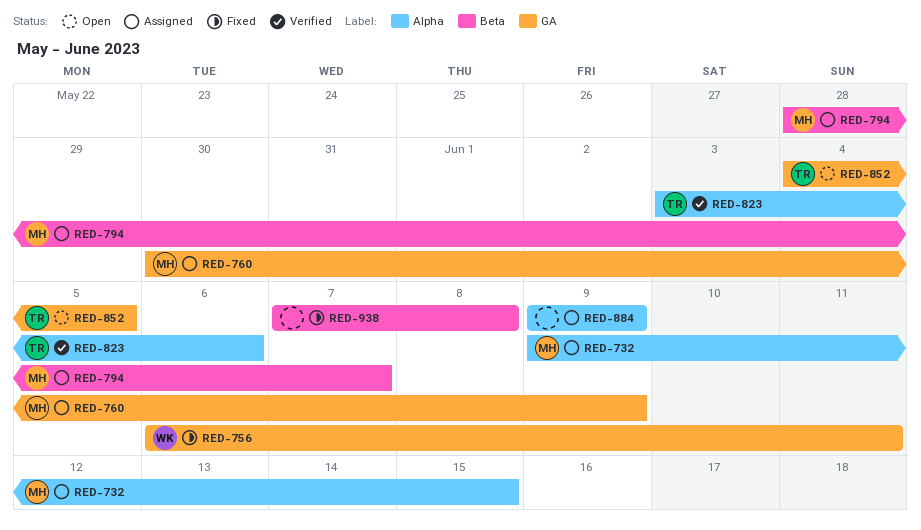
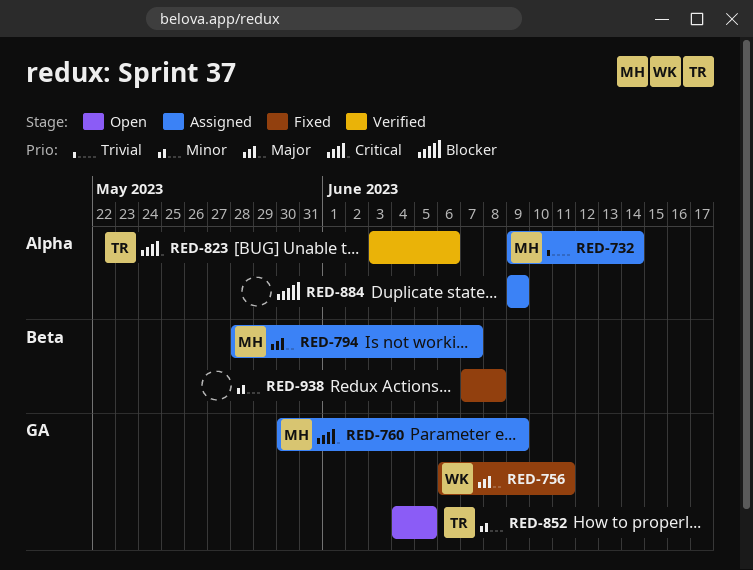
RED-732, due: Jun 15 -> Jun 14

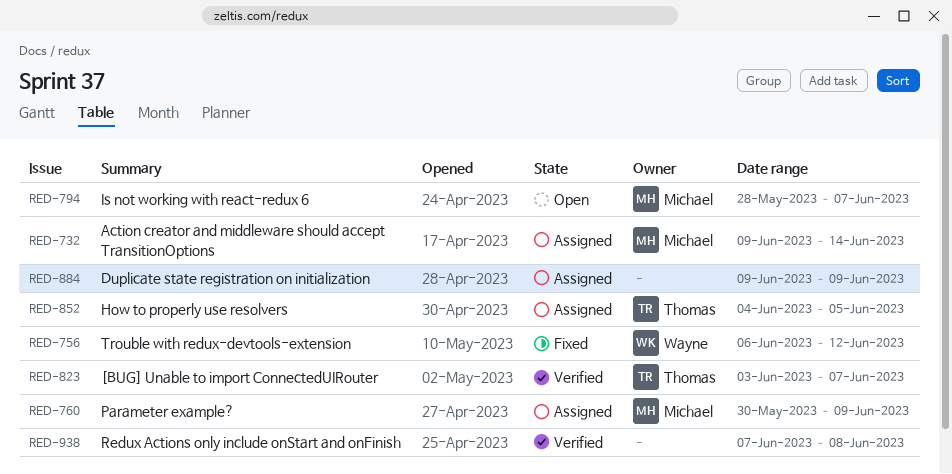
RED-756, due: Jun 11 -> Jun 12
RED-794, status: Assigned -> Open
RED-823, due: Jun 6 -> Jun 7
RED-852, status: Open -> Assigned
RED-938, status: Fixed -> Verified

